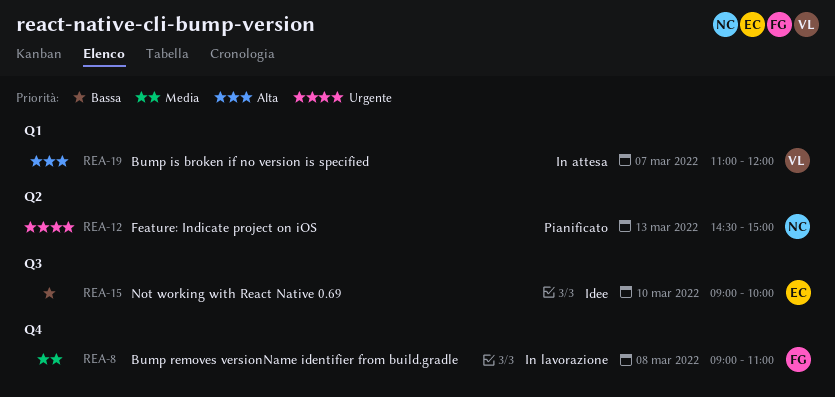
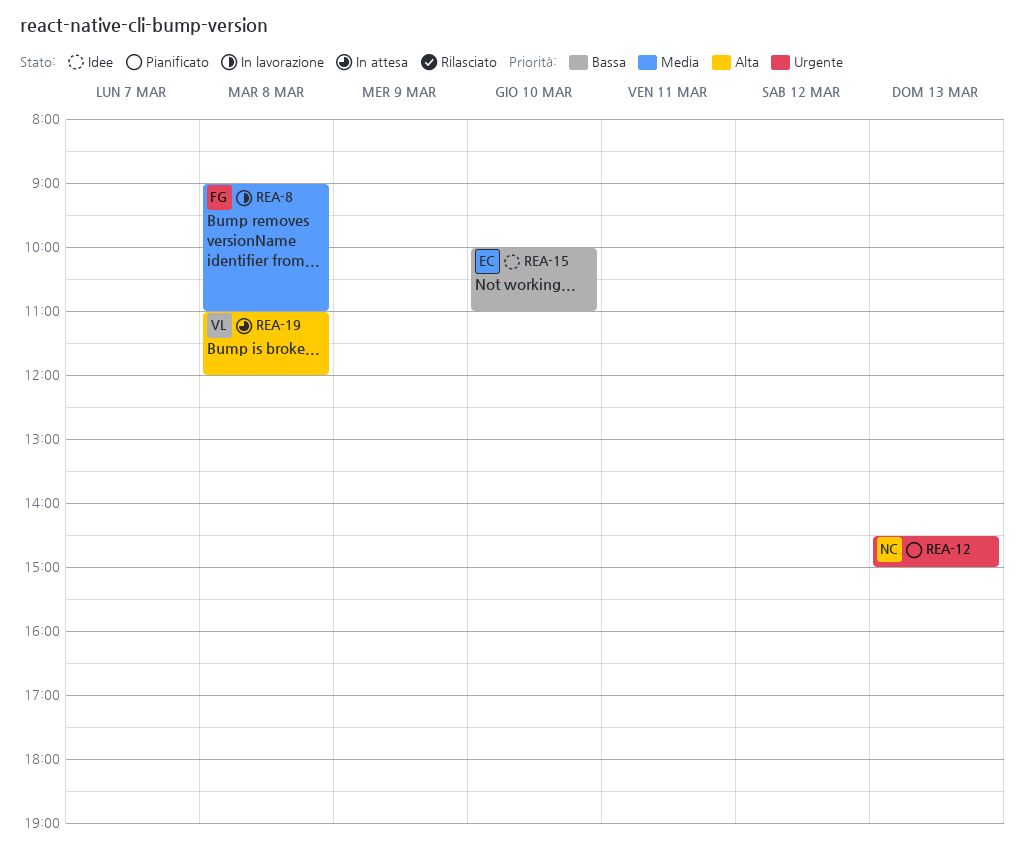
REA-15, begins: 09:00 -> 10:00
REA-15, ends: 10:00 -> 11:00
REA-19, day: Mar 7 -> Mar 8

